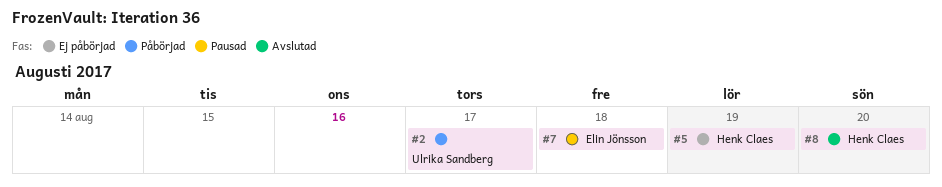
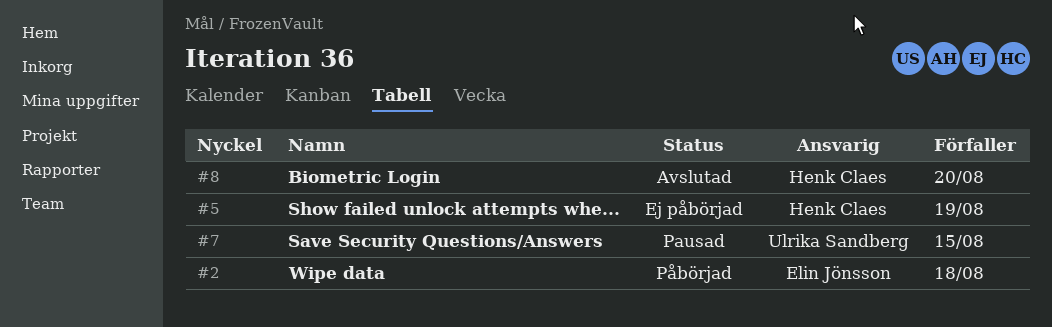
#2, owner: Ulrika Sandberg -> Elin Jönsson
#2, due: Aug 17 -> Aug 18
#7, owner: Elin Jönsson -> Ulrika Sandberg
#7, due: Aug 18 -> Aug 15

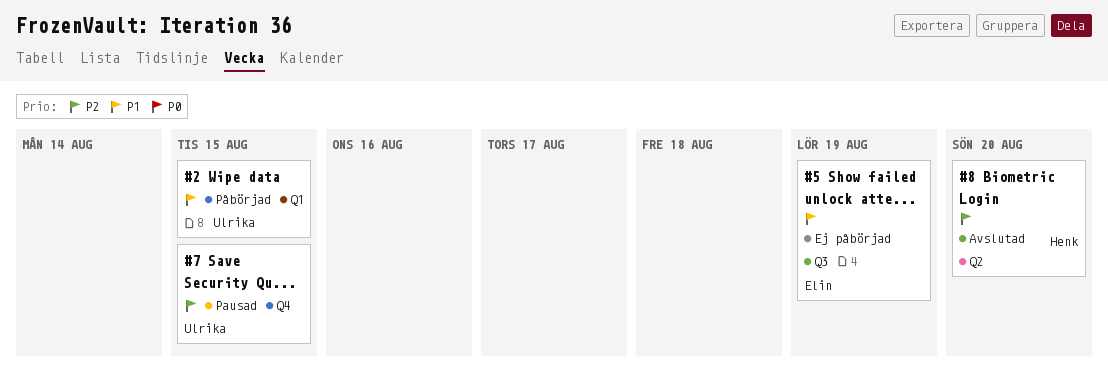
#2, owner: Elin Jönsson -> Ulrika Sandberg
#2, due: Aug 18 -> Aug 15
#5, owner: Henk Claes -> Elin Jönsson

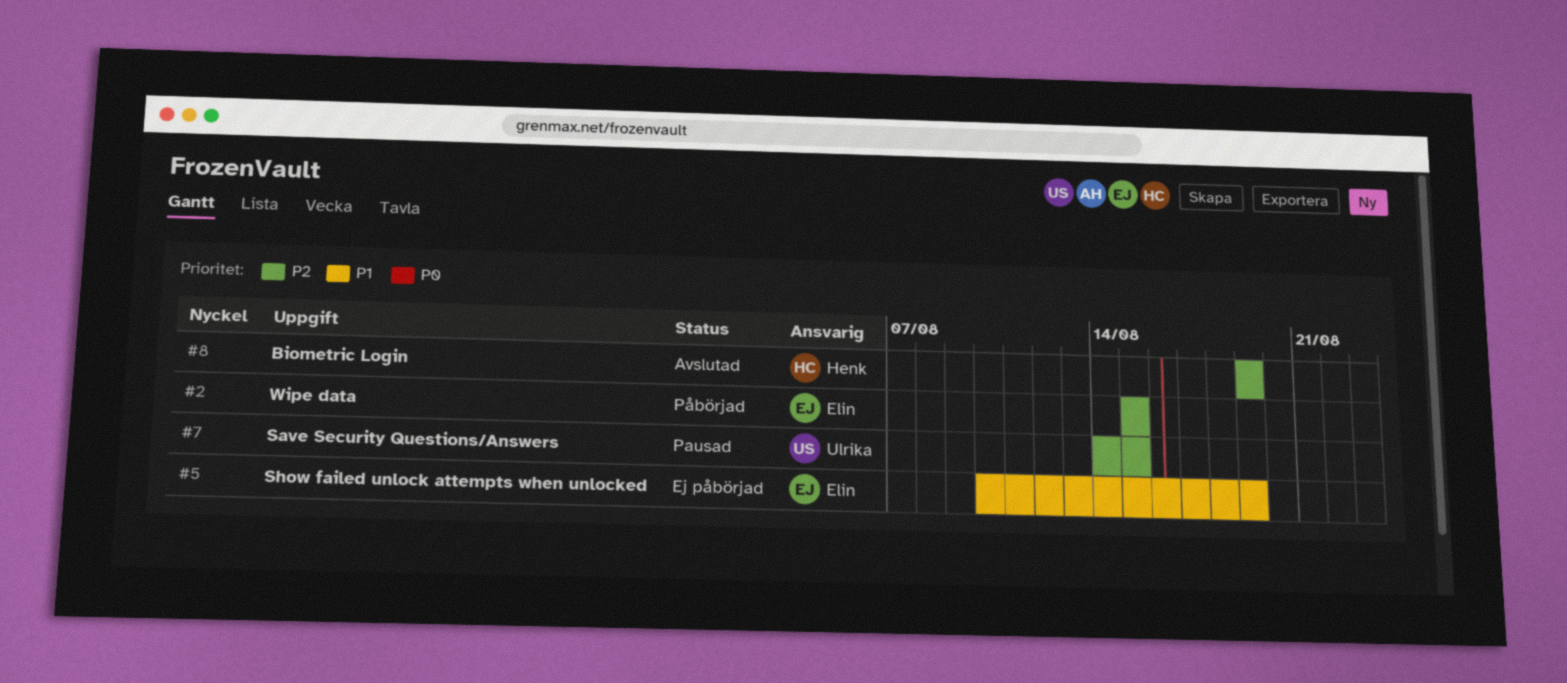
#2, owner: Ulrika -> Elin
#2, priority: P1 -> P2
#8, due: Aug 20 -> Aug 19

